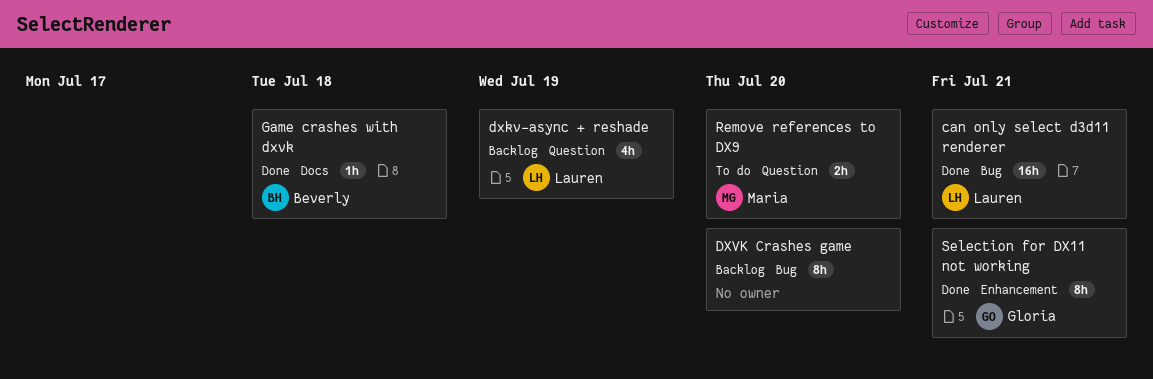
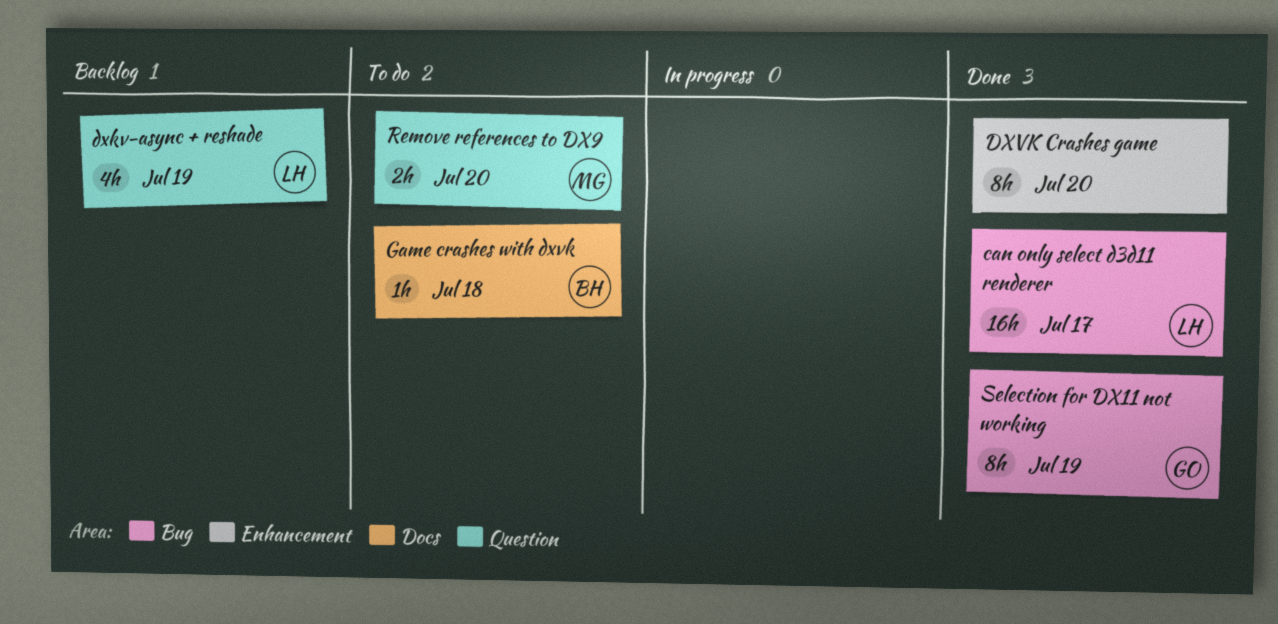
can only select d3d11 renderer, due: Jul 21 -> Jul 17
DXVK Crashes game, status: Backlog -> Done
DXVK Crashes game, label: Bug -> Enhancement
Game crashes with dxvk, status: Done -> To do
Selection for DX11 not working, label: Enhancement -> Bug
Selection for DX11 not working, due: Jul 21 -> Jul 19

